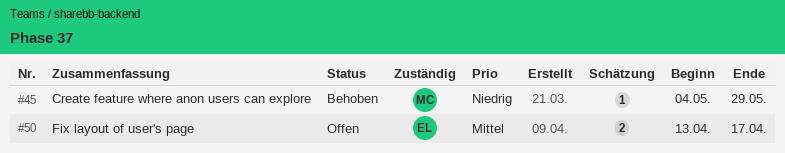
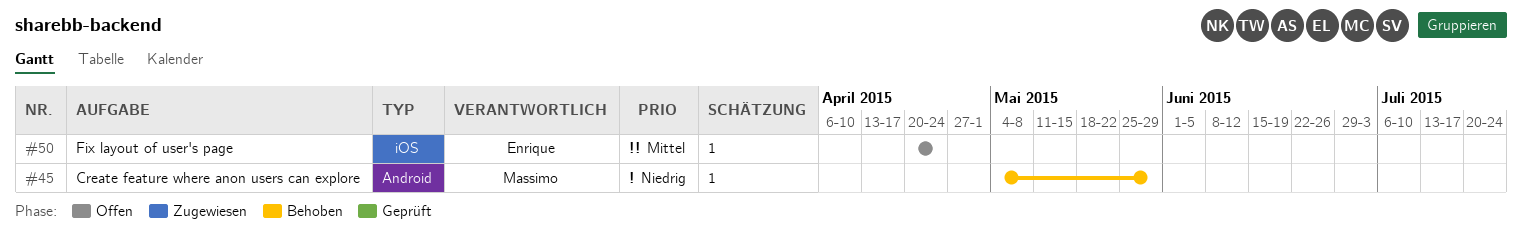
#50, estimate: 2 -> 1
#50, start: Apr 13 -> Apr 20
#50, due: Apr 17 -> Apr 24

